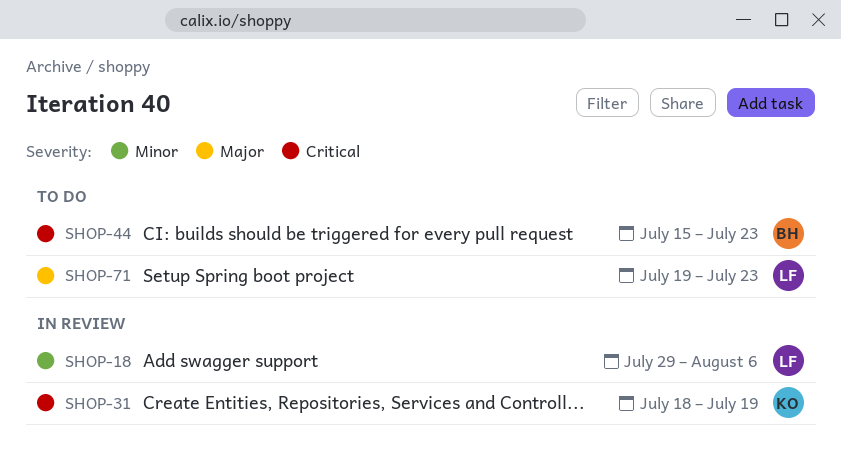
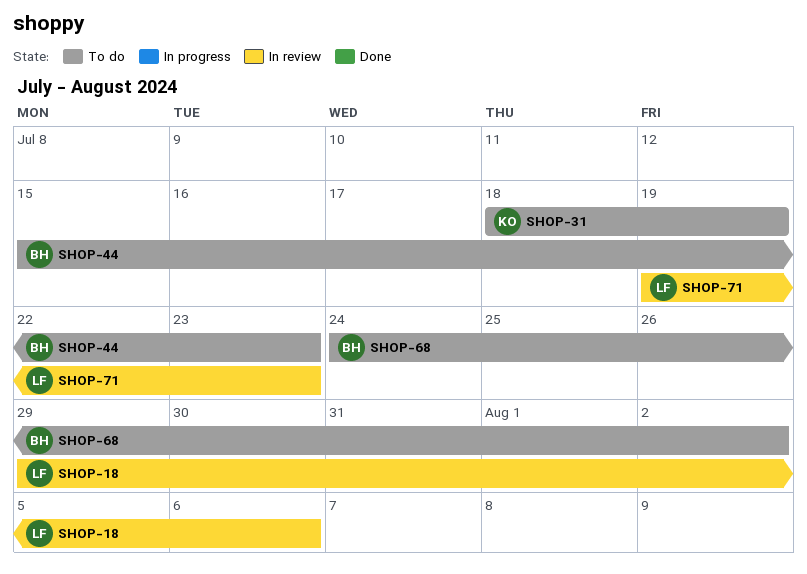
SHOP-31, status: In review -> To do
SHOP-68: none -> present
SHOP-71, status: To do -> In review

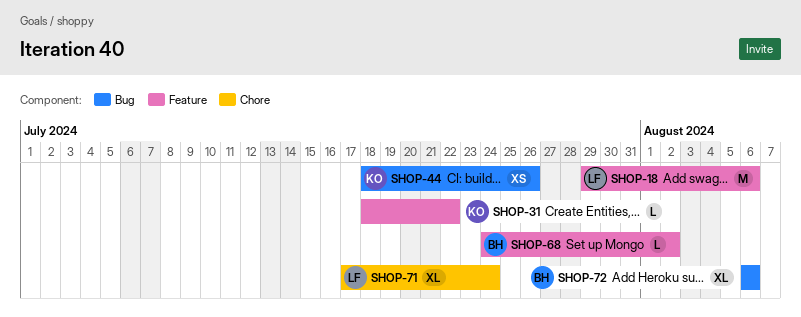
SHOP-31, due: Jul 19 -> Jul 22
SHOP-44, owner: BH -> KO
SHOP-44, start: Jul 15 -> Jul 18
SHOP-44, due: Jul 23 -> Jul 26
SHOP-71, start: Jul 19 -> Jul 17
SHOP-71, due: Jul 23 -> Jul 24
SHOP-72: none -> present

